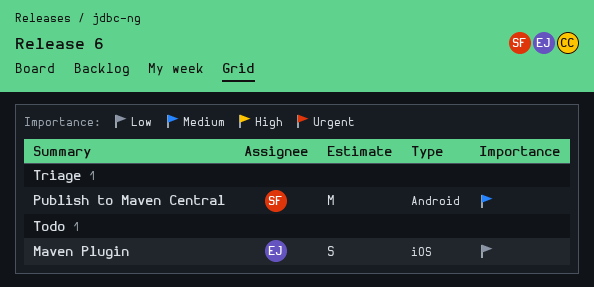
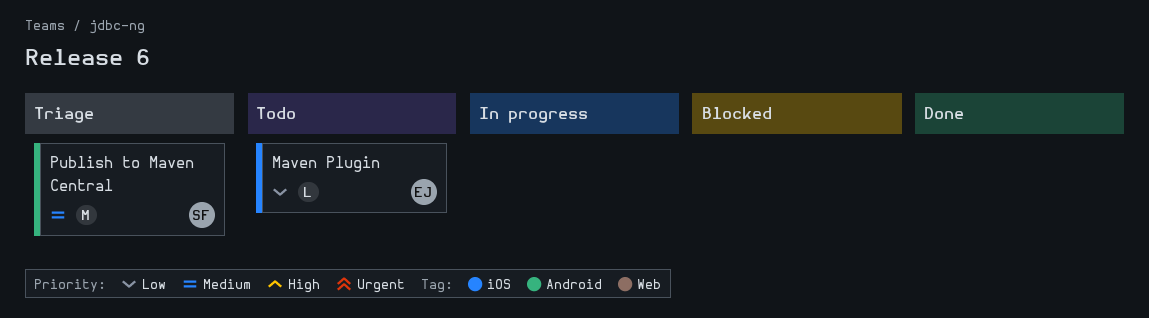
Maven Plugin, estimate: S -> L

